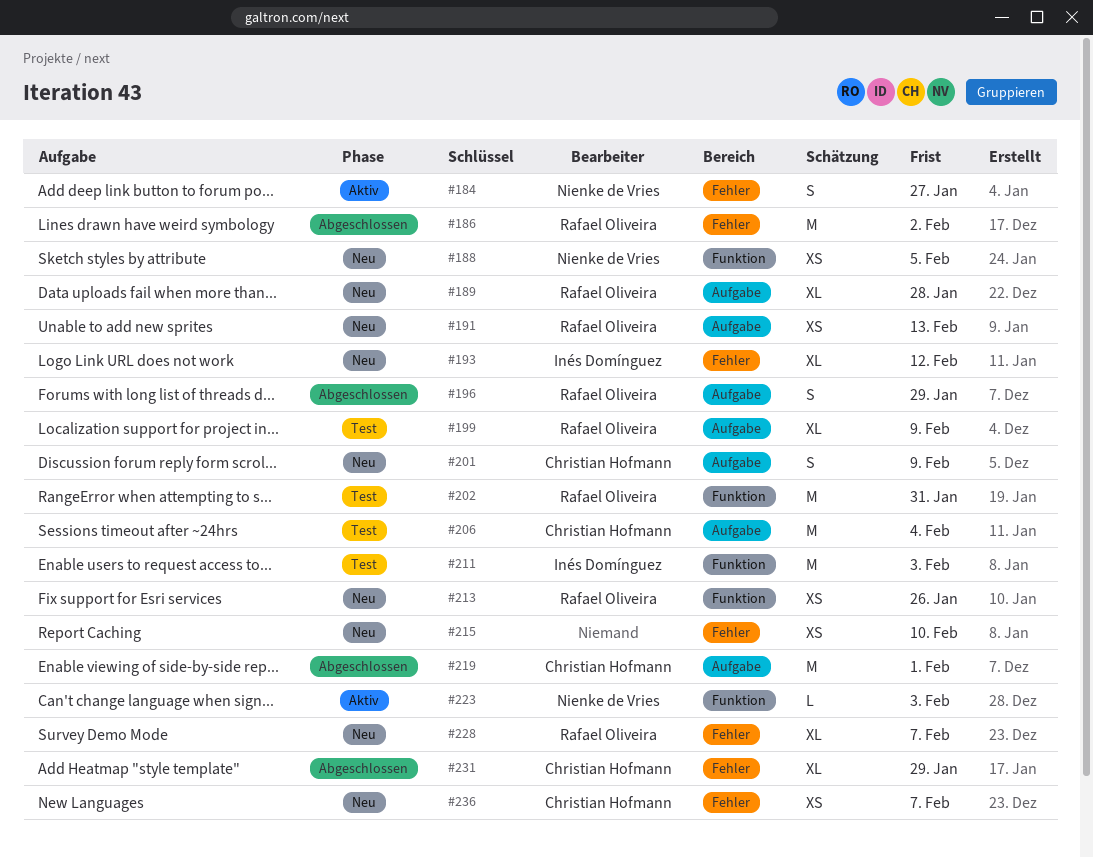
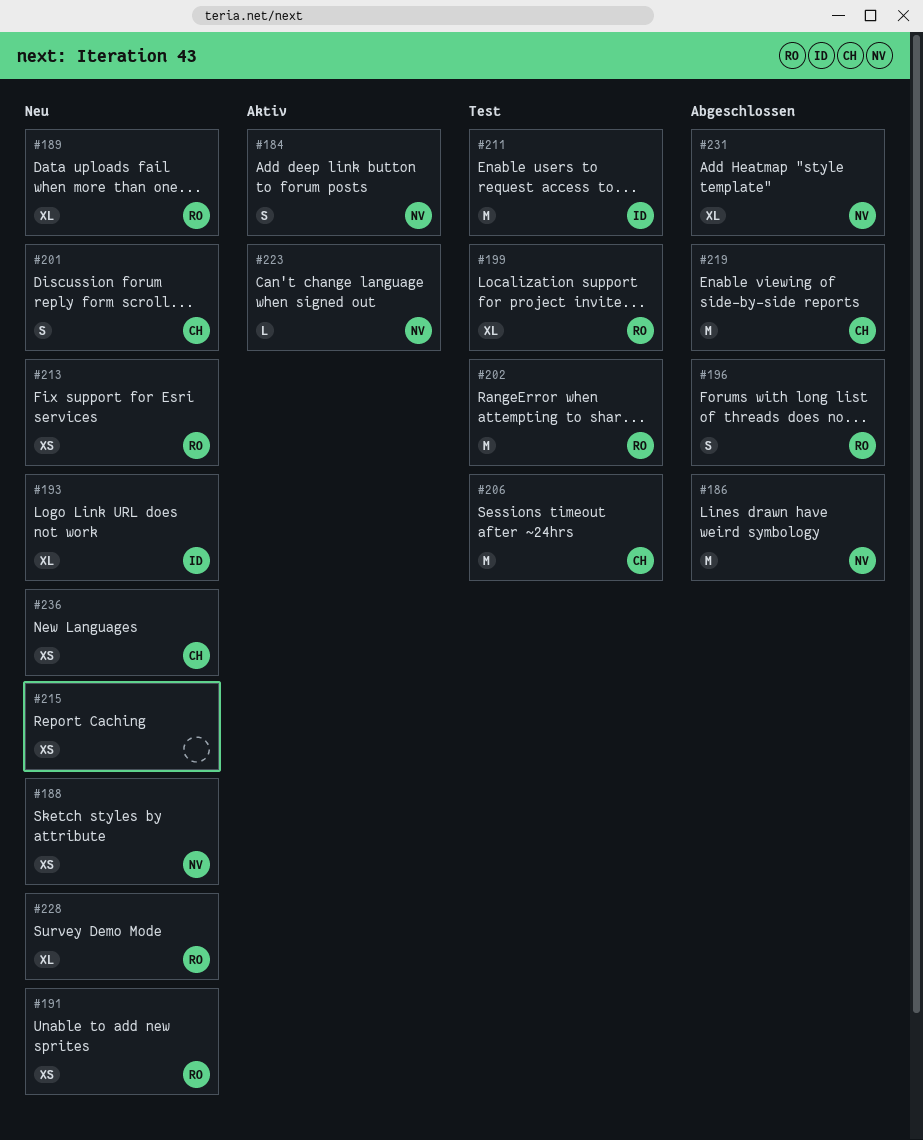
#186, owner: Rafael Oliveira -> Nienke de Vries
#231, owner: Christian Hofmann -> Nienke de Vries

